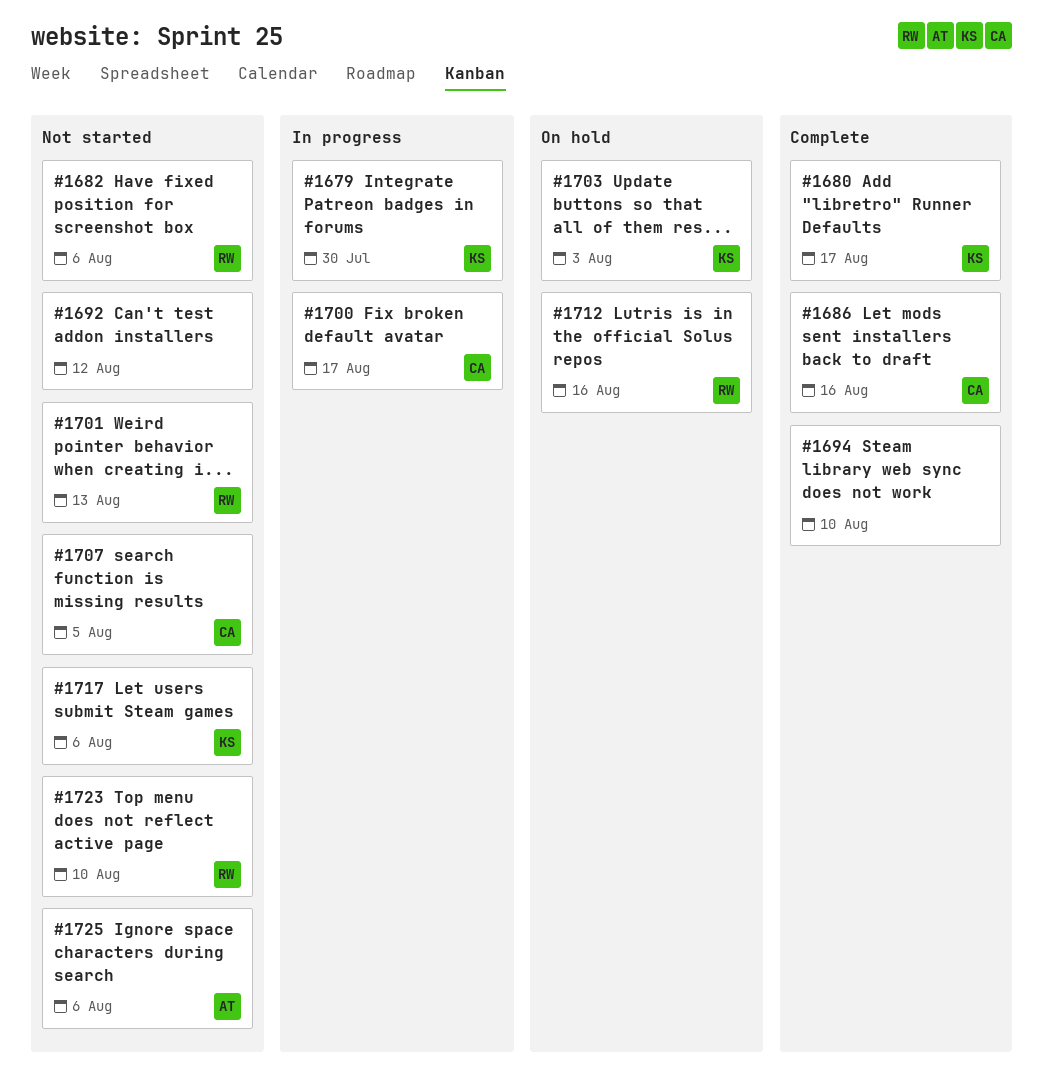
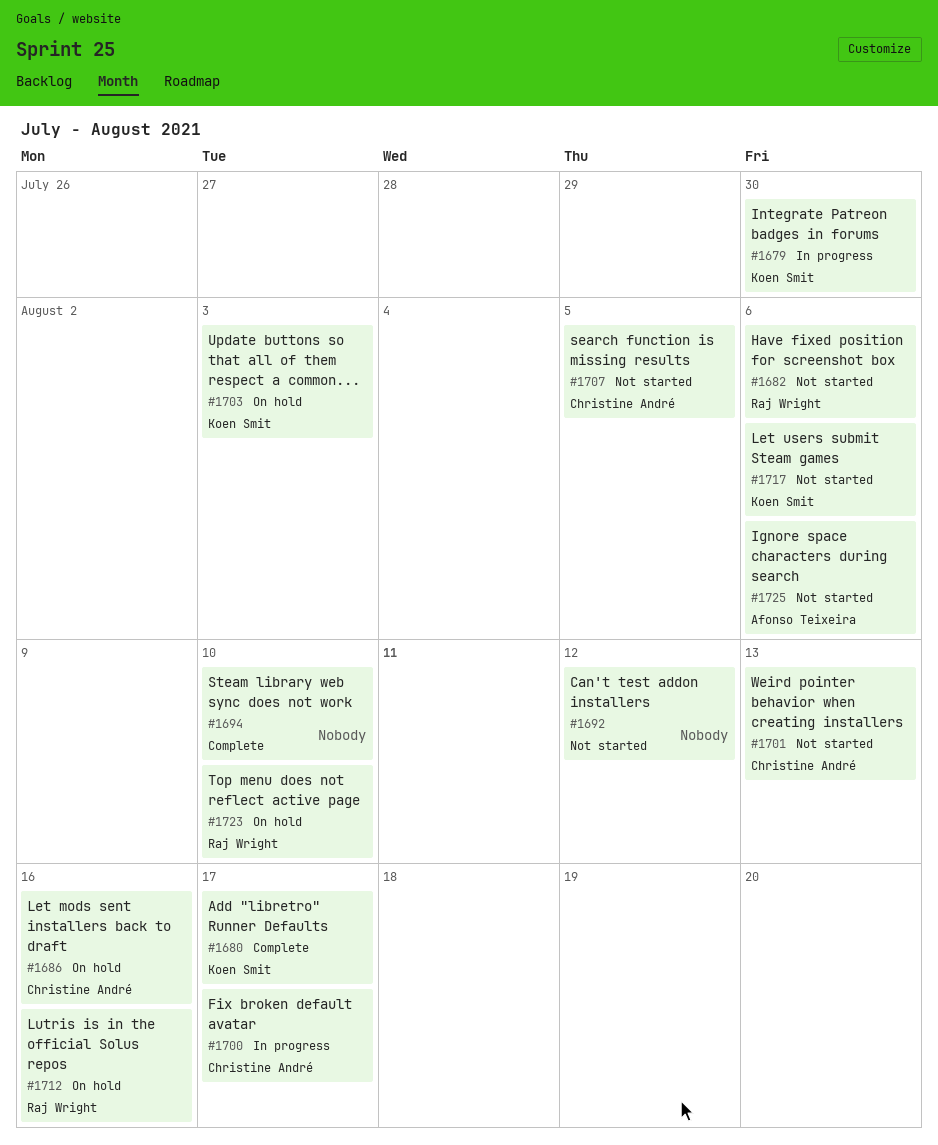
#1686, status: Complete -> On hold
#1701, owner: Raj Wright -> Christine André
#1723, status: Not started -> On hold

